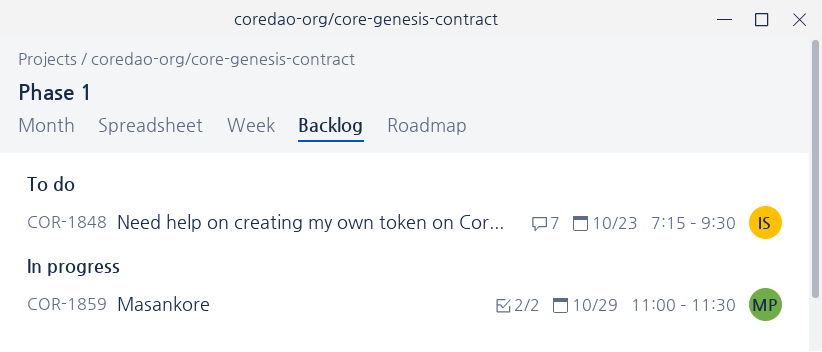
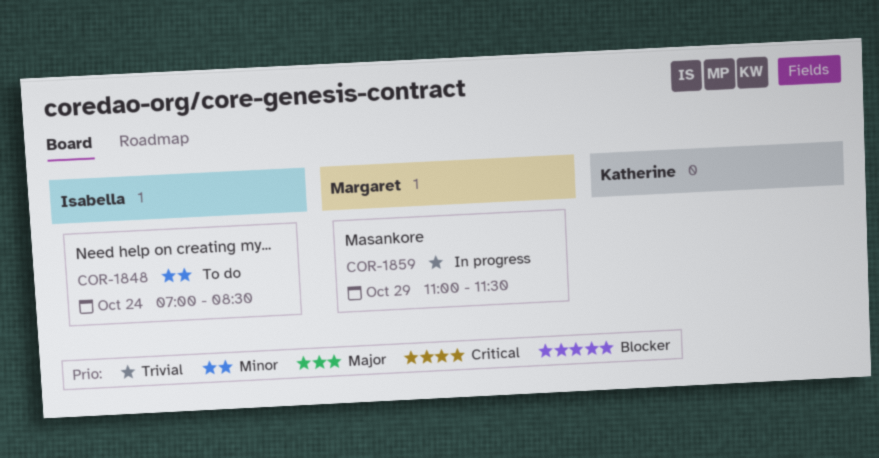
COR-1848, day: Oct 23 -> Oct 24
COR-1848, begins: 07:15 -> 07:00
COR-1848, ends: 09:30 -> 08:30

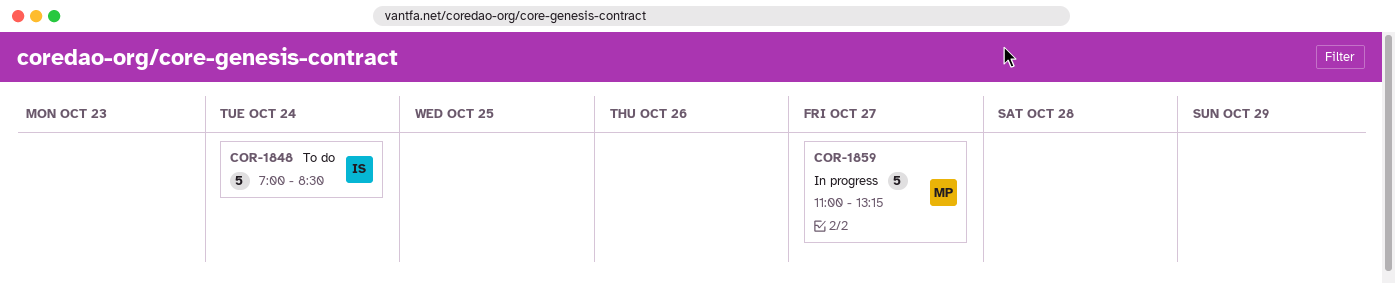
COR-1859, day: Oct 29 -> Oct 27
COR-1859, ends: 11:30 -> 13:15

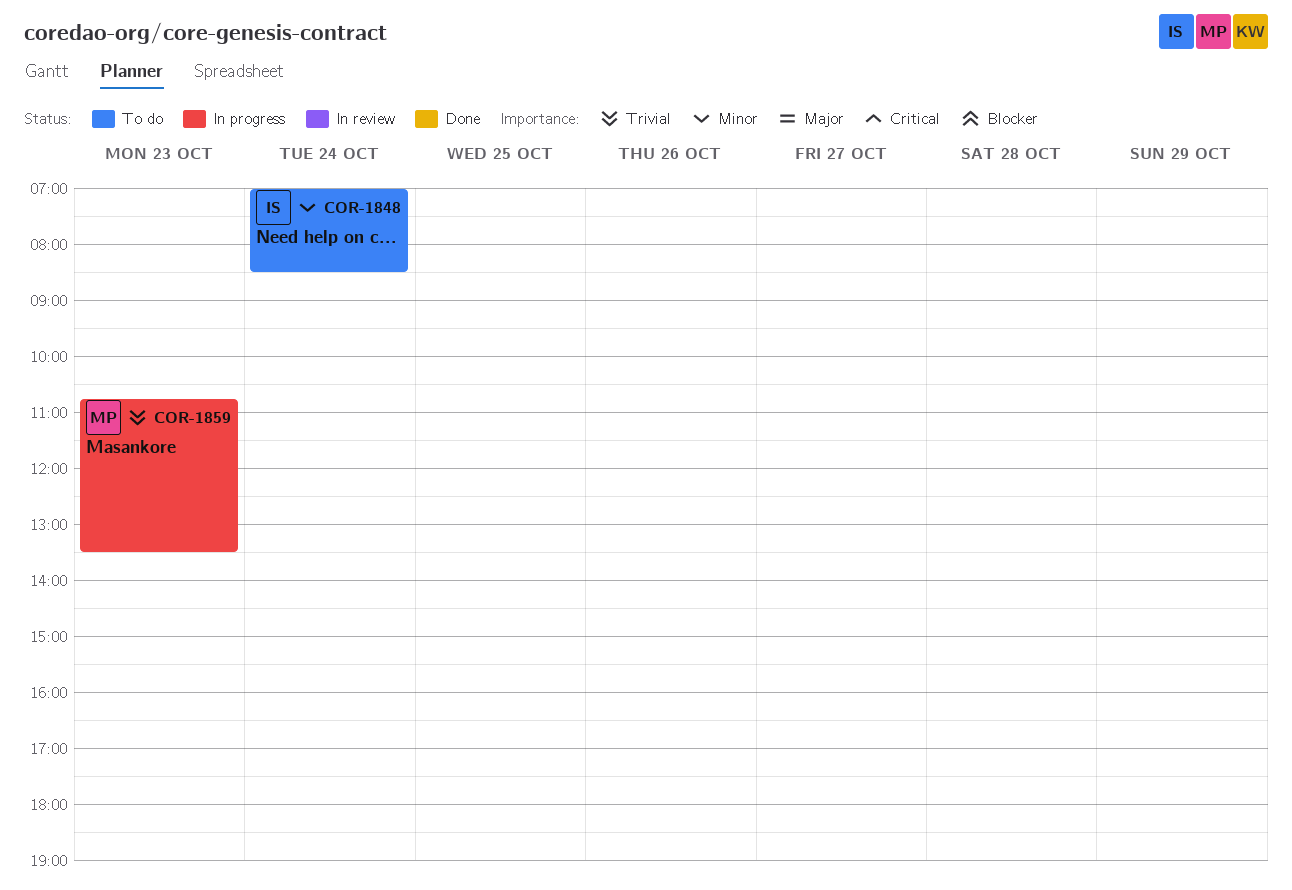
COR-1859, day: Oct 27 -> Oct 23
COR-1859, begins: 11:00 -> 10:45
COR-1859, ends: 13:15 -> 13:30

